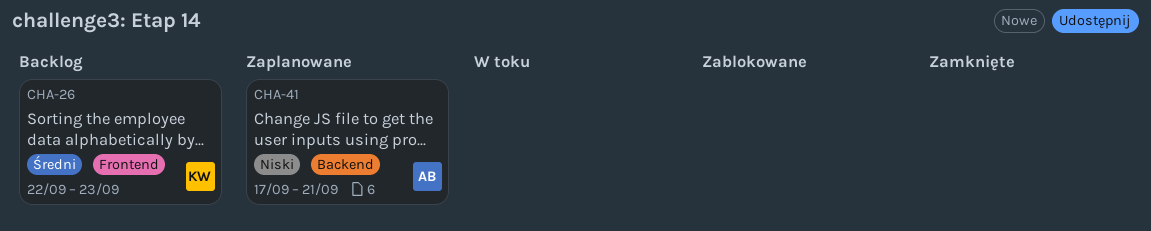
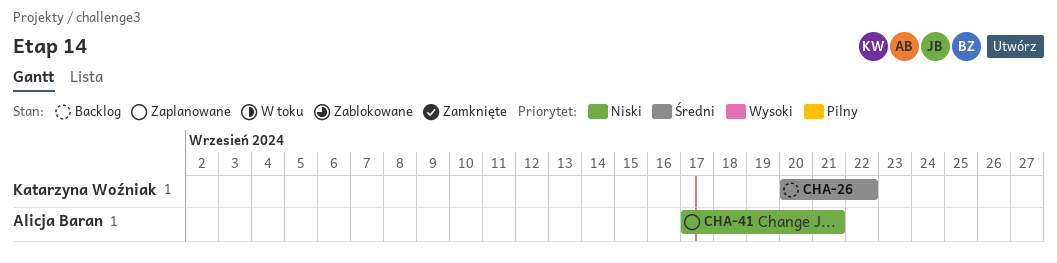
CHA-26, start: Sep 22 -> Sep 20
CHA-26, due: Sep 23 -> Sep 22

